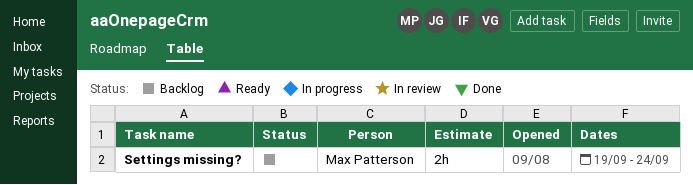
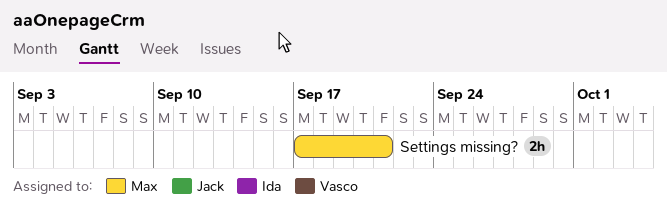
Settings missing?, start: Sep 19 -> Sep 17
Settings missing?, due: Sep 24 -> Sep 21

